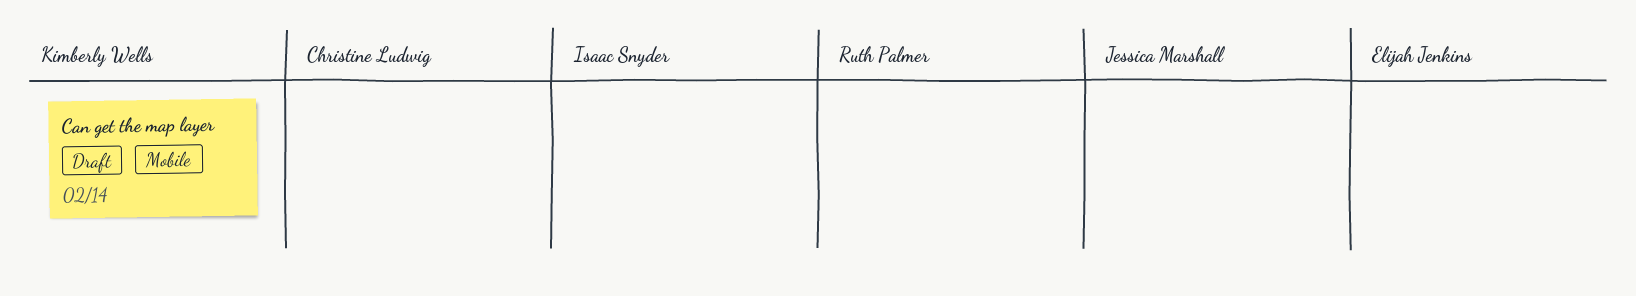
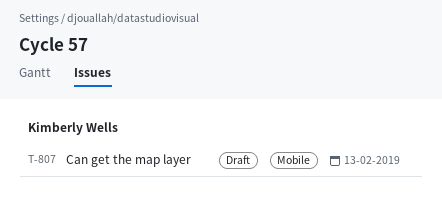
Can get the map layer, due: Feb 14 -> Feb 13

